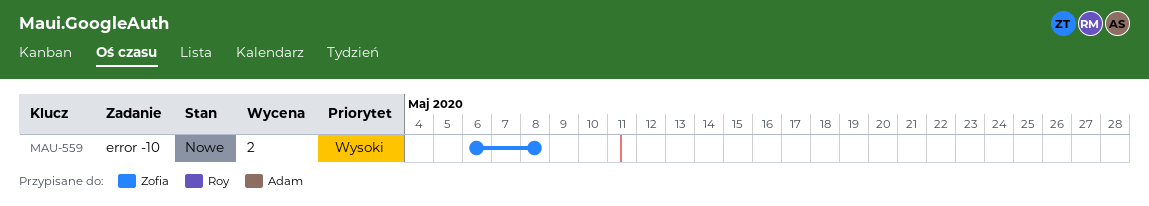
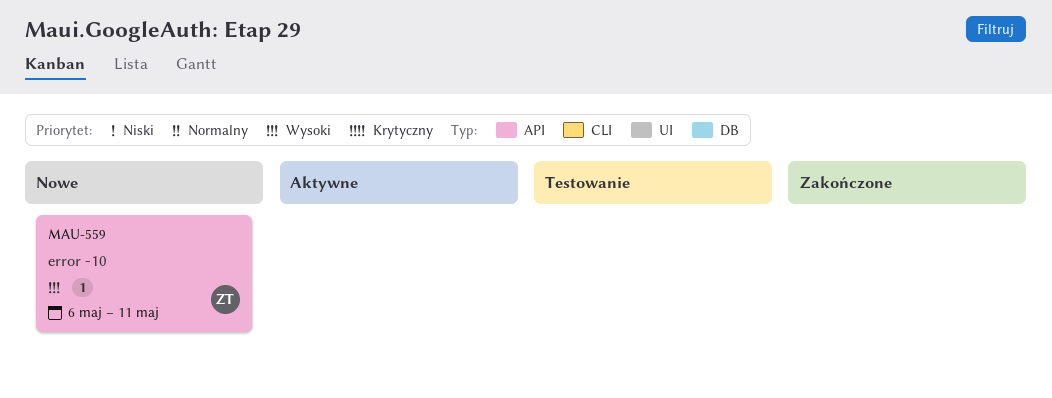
MAU-559, estimate: 2 -> 1
MAU-559, due: May 8 -> May 11

